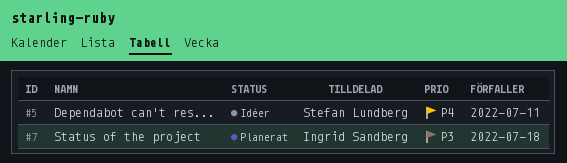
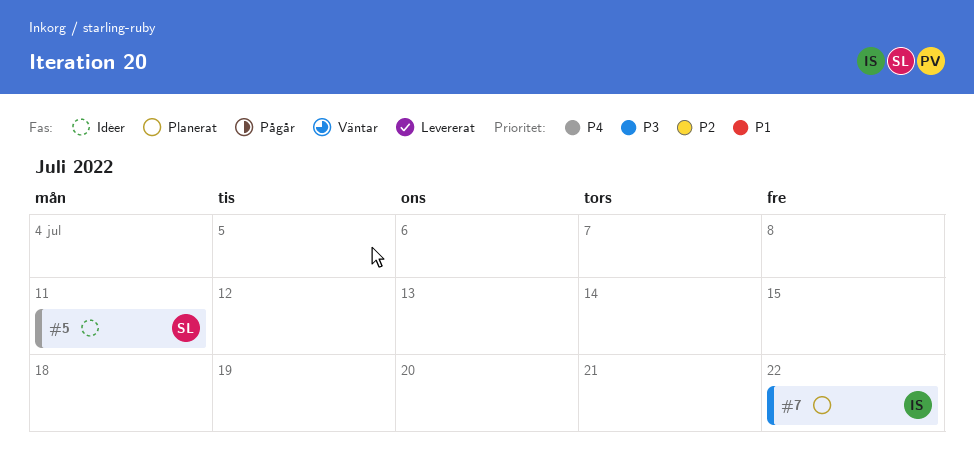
#7, due: Jul 18 -> Jul 22

